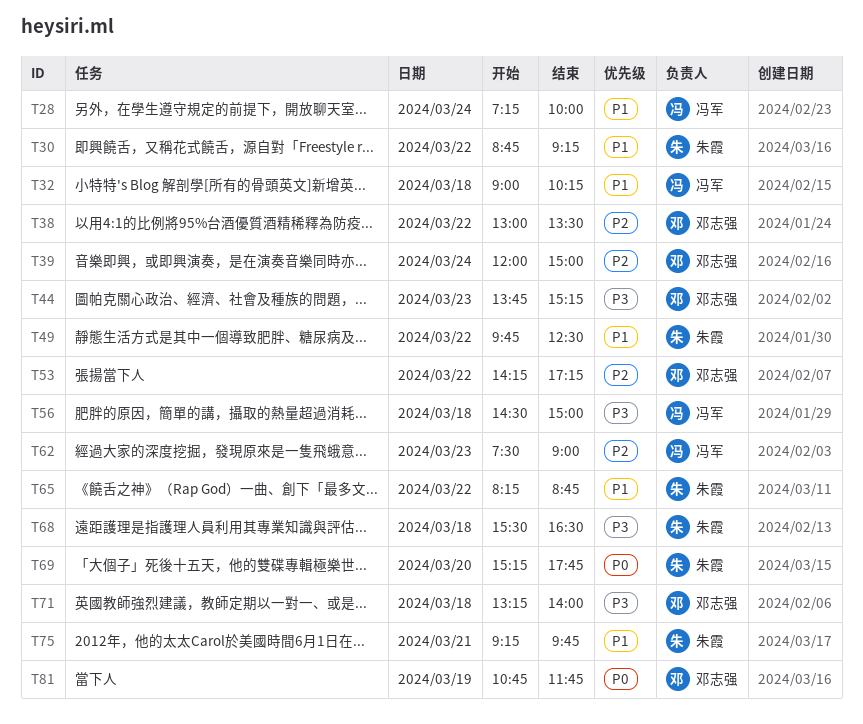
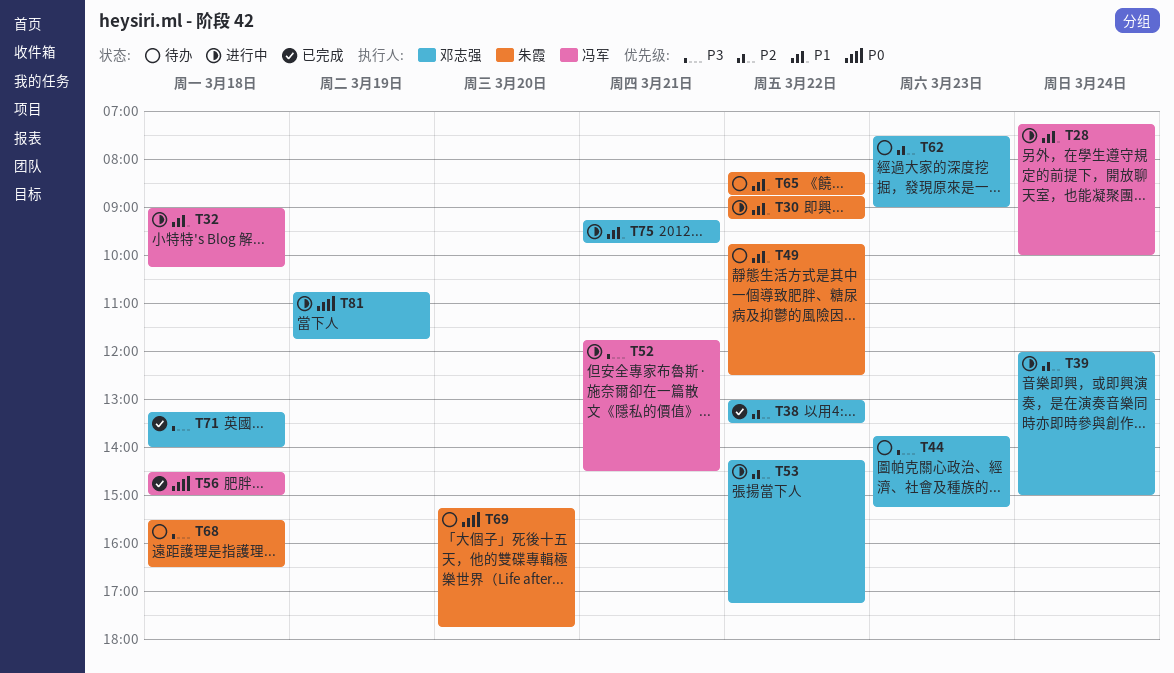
T52: none -> present
T56, priority: P3 -> P0
T62, owner: 冯军 -> 邓志强
T75, owner: 朱霞 -> 邓志强

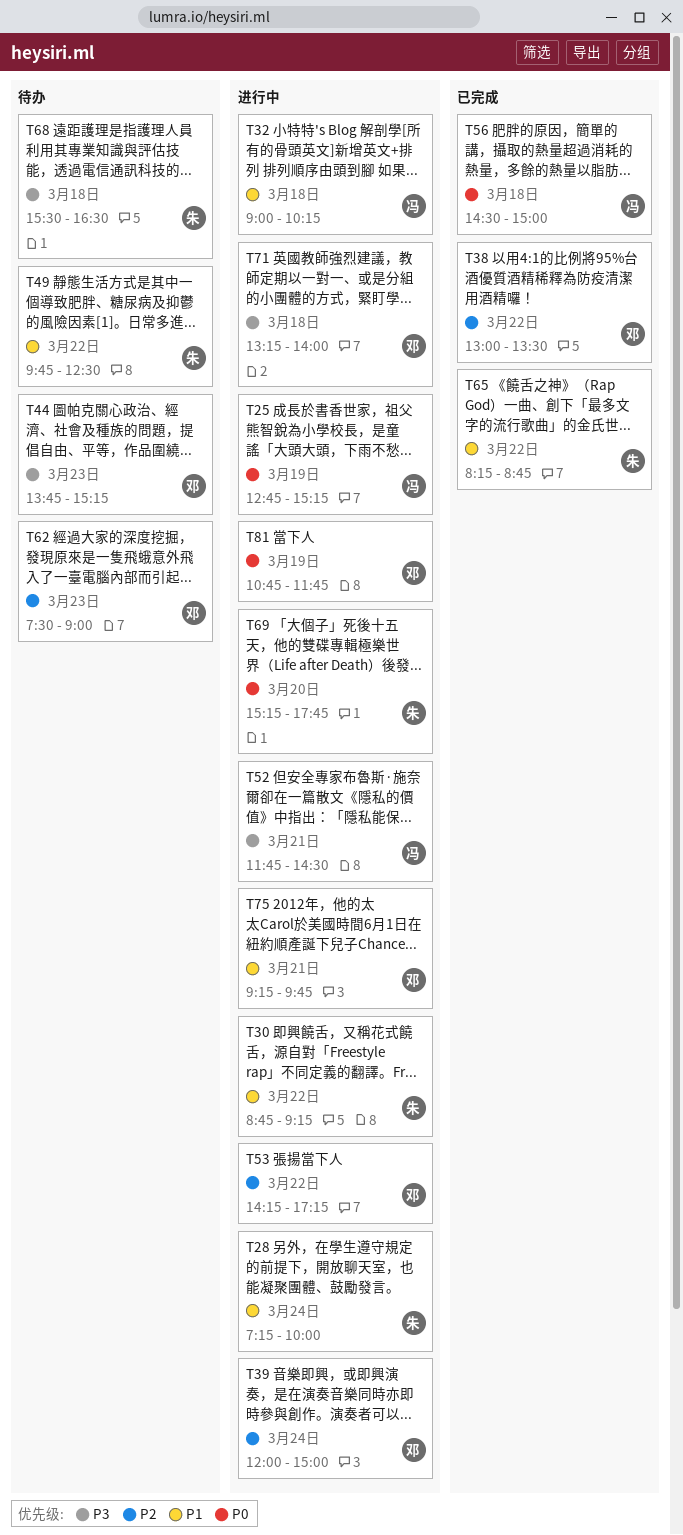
T25: none -> present
T28, owner: 冯军 -> 朱霞
T65, status: 待办 -> 已完成
T69, status: 待办 -> 进行中
T71, status: 已完成 -> 进行中

